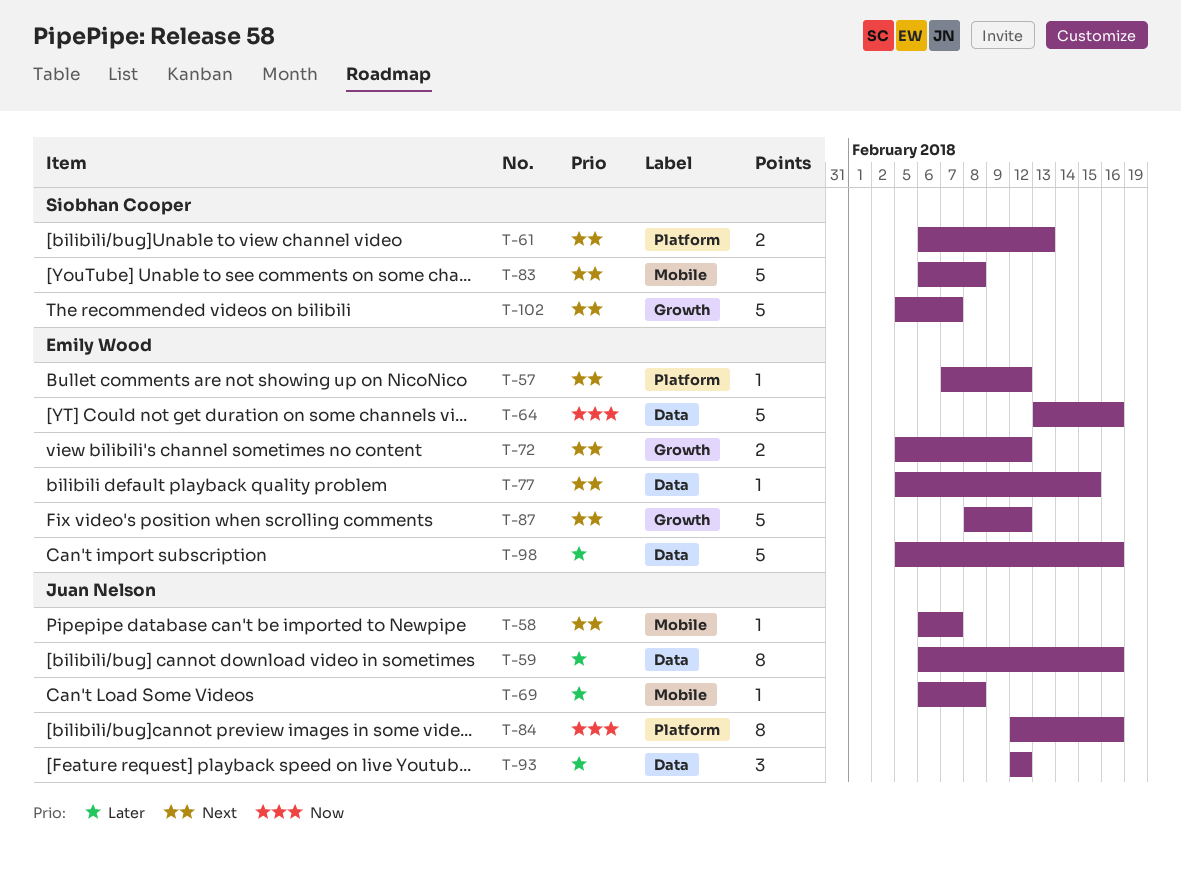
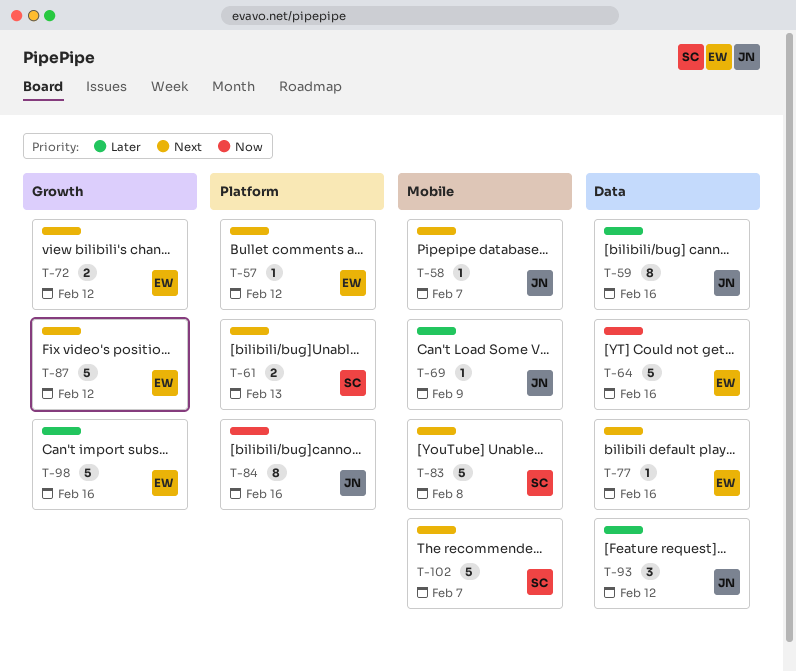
T-69, due: Feb 8 -> Feb 9
T-77, due: Feb 15 -> Feb 16
T-98, label: Data -> Growth
T-102, label: Growth -> Mobile

